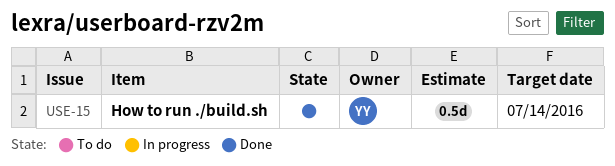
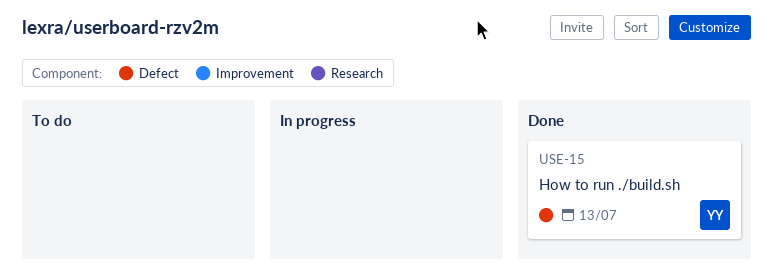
USE-15, due: Jul 14 -> Jul 13

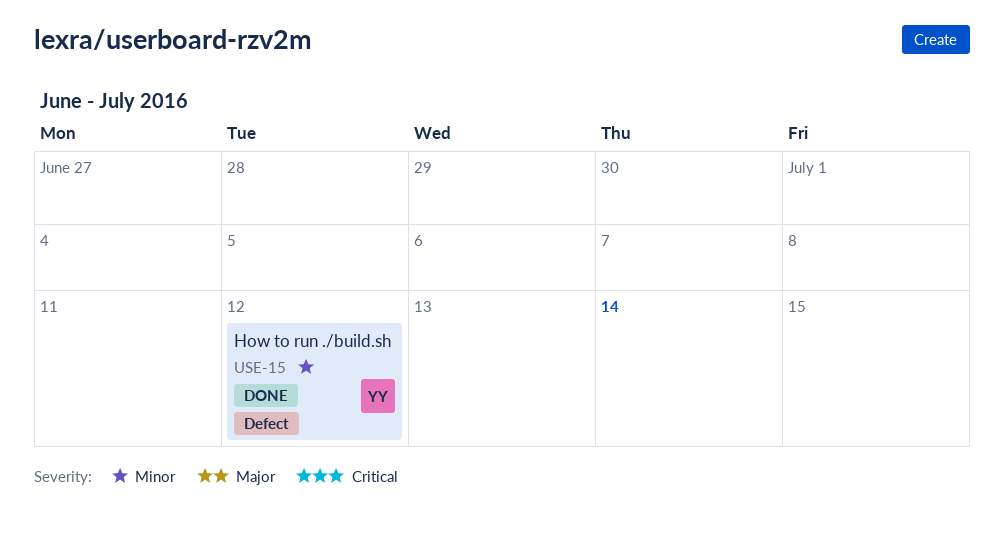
USE-15, due: Jul 13 -> Jul 12

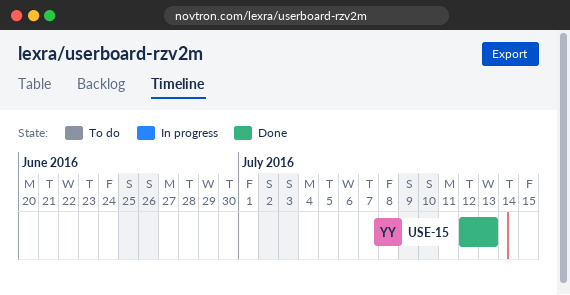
USE-15, due: Jul 12 -> Jul 13

